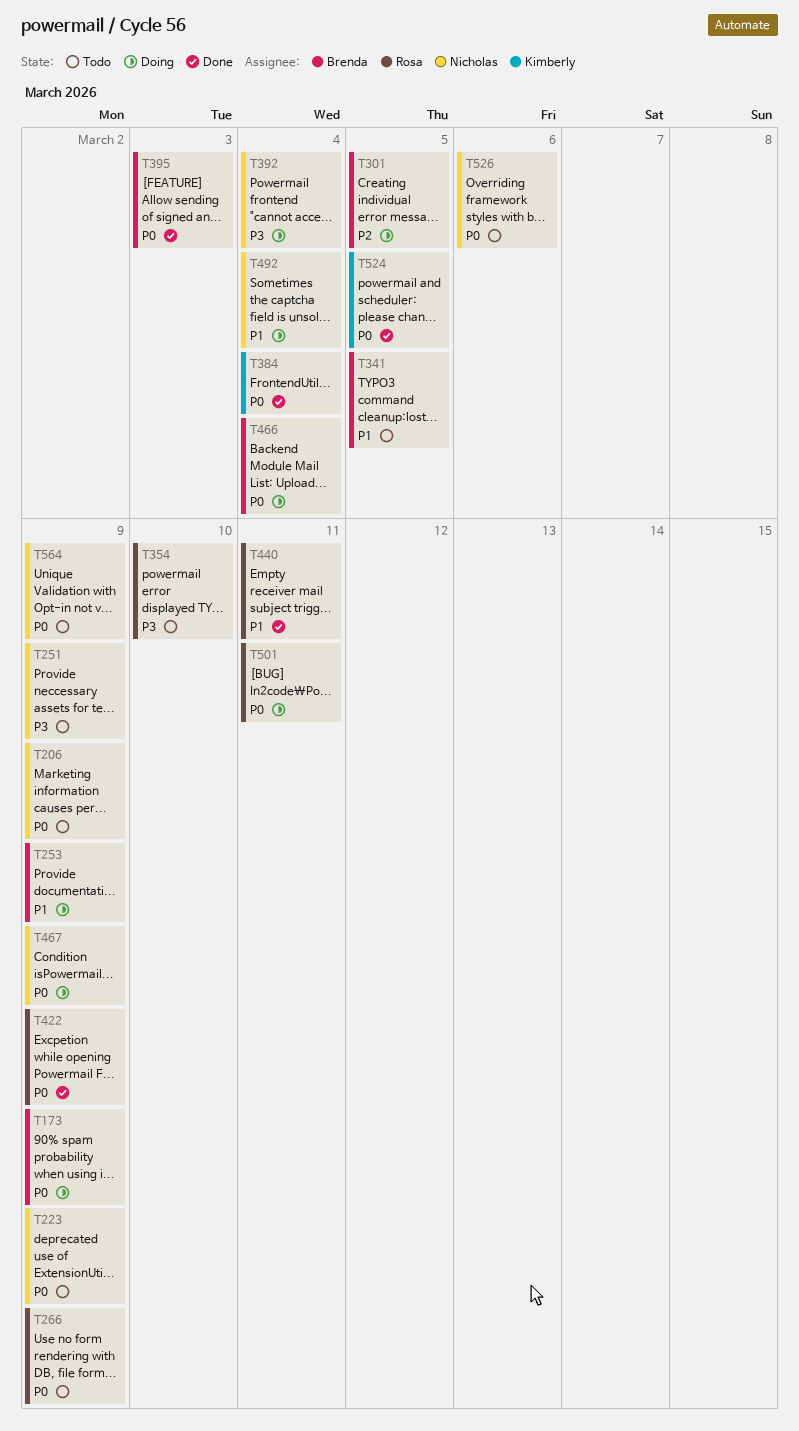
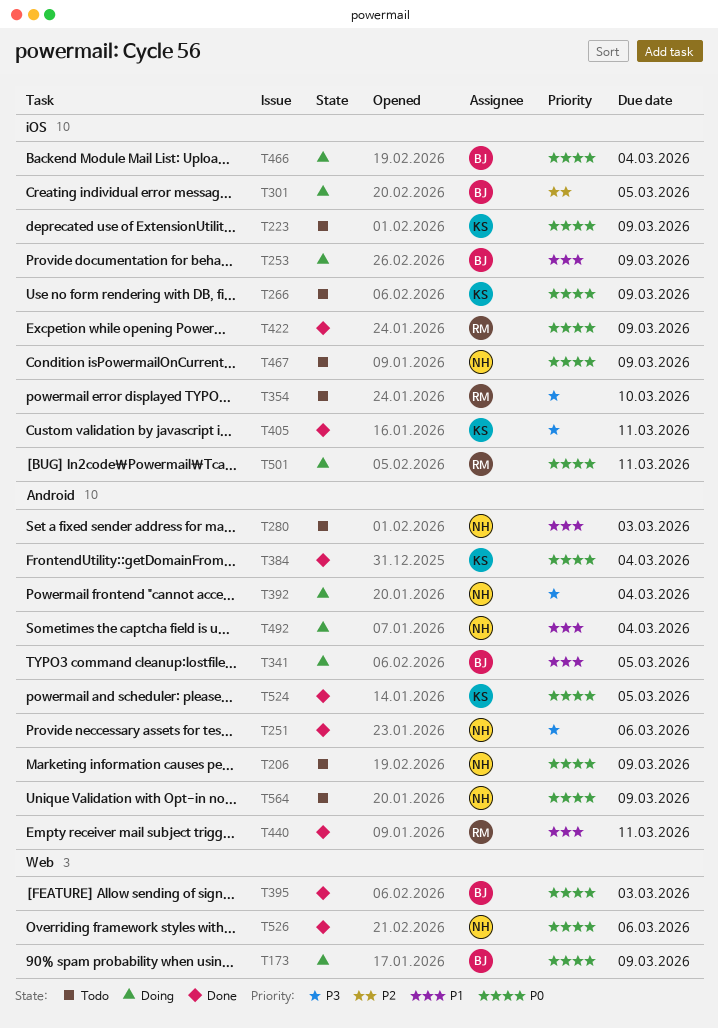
T223, owner: Nicholas -> Kimberly
T251, status: Todo -> Done
T251, due: Mar 9 -> Mar 6
T266, owner: Rosa -> Kimberly
T280: none -> present
T341, status: Todo -> Doing
T405: none -> present
T467, status: Doing -> Todo
T526, status: Todo -> Done

